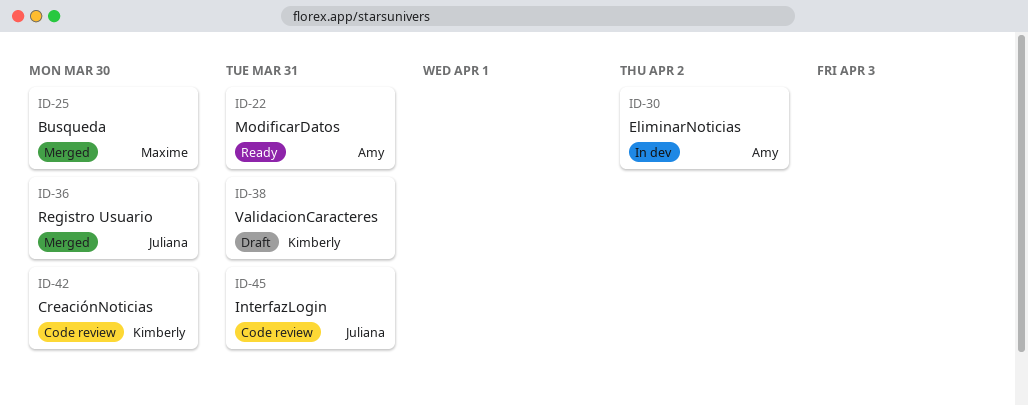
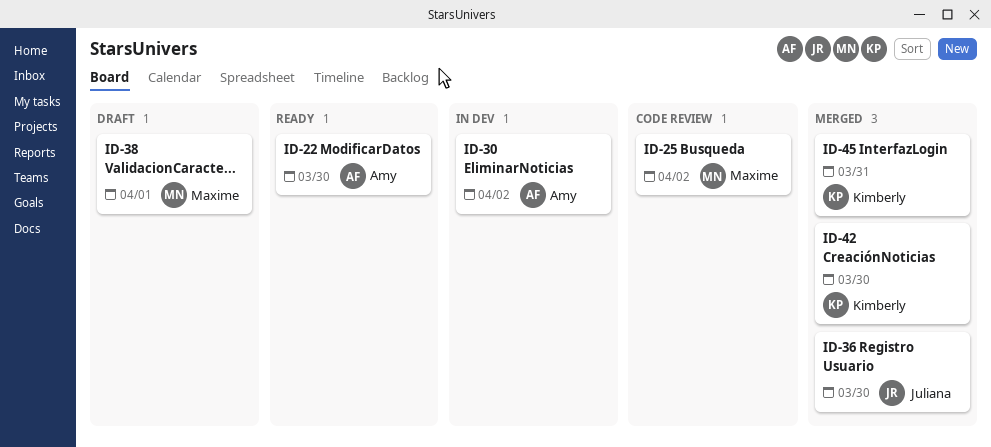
ID-22, due: Mar 31 -> Mar 30
ID-25, status: Merged -> Code review
ID-25, due: Mar 30 -> Apr 2
ID-38, owner: Kimberly -> Maxime
ID-38, due: Mar 31 -> Apr 1
ID-42, status: Code review -> Merged
ID-45, status: Code review -> Merged
ID-45, owner: Juliana -> Kimberly

